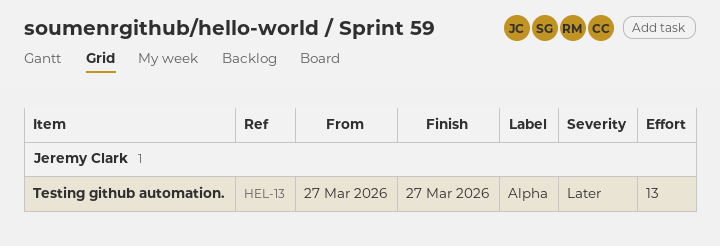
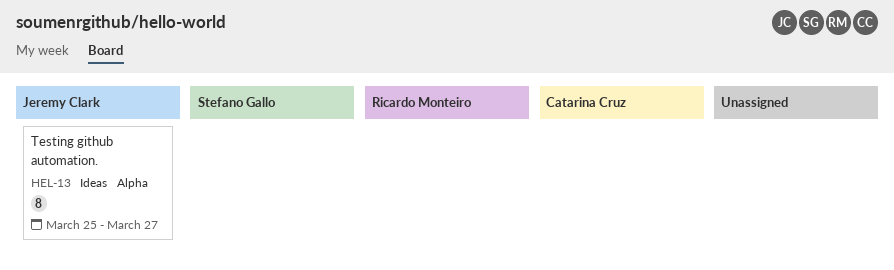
HEL-13, estimate: 13 -> 8
HEL-13, start: Mar 27 -> Mar 25

